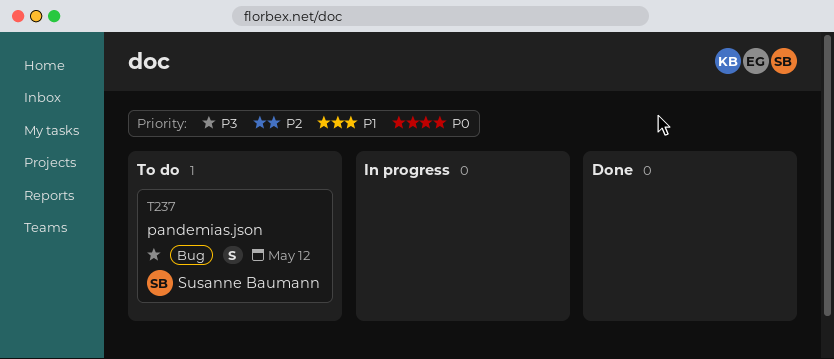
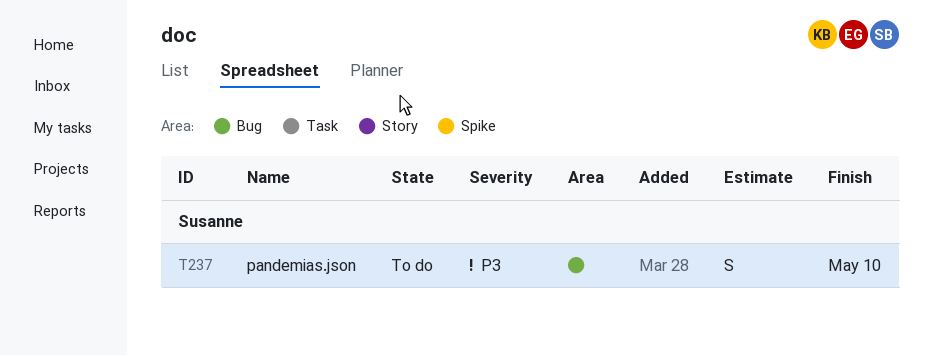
T237, due: May 12 -> May 10

